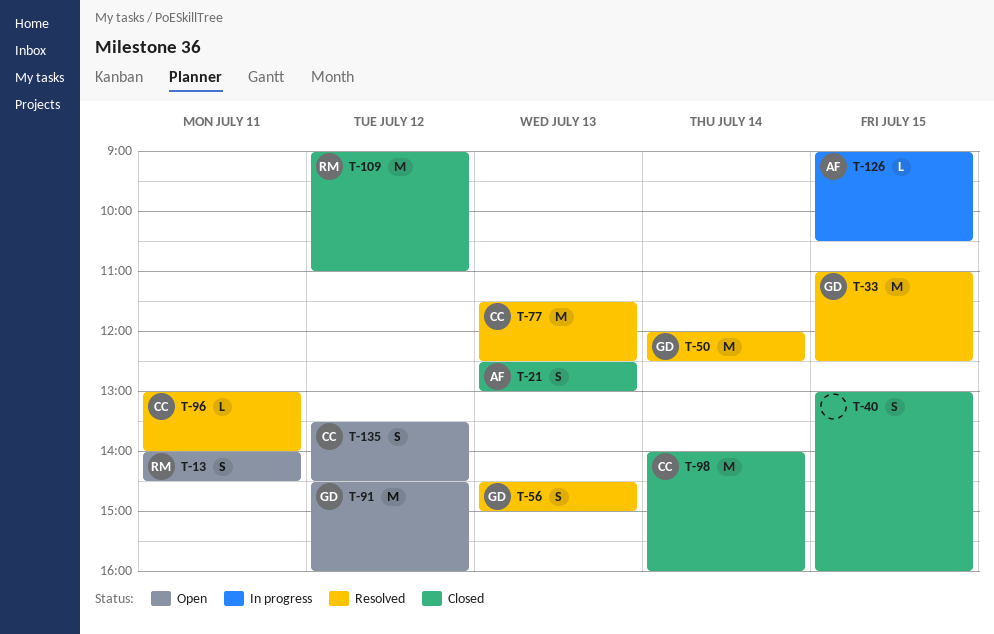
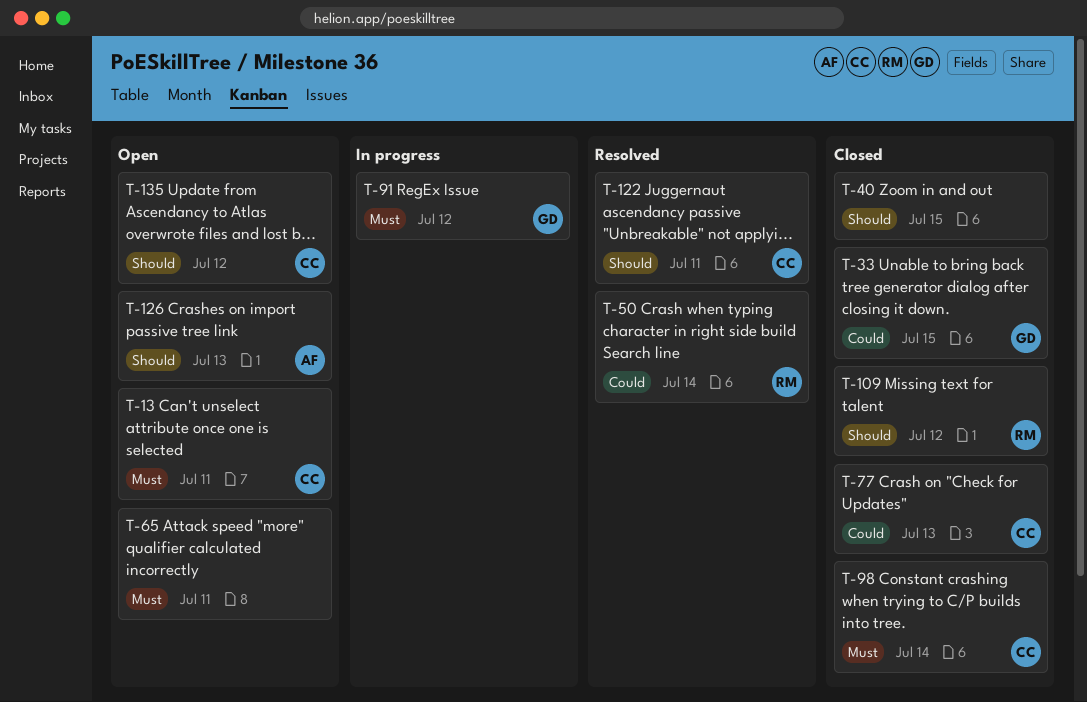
T-13, owner: RM -> CC
T-21: present -> none
T-33, status: Resolved -> Closed
T-50, owner: GD -> RM
T-56: present -> none
T-65: none -> present
T-77, status: Resolved -> Closed
T-91, status: Open -> In progress
T-96: present -> none
T-122: none -> present
T-126, status: In progress -> Open
T-126, day: Jul 15 -> Jul 13

